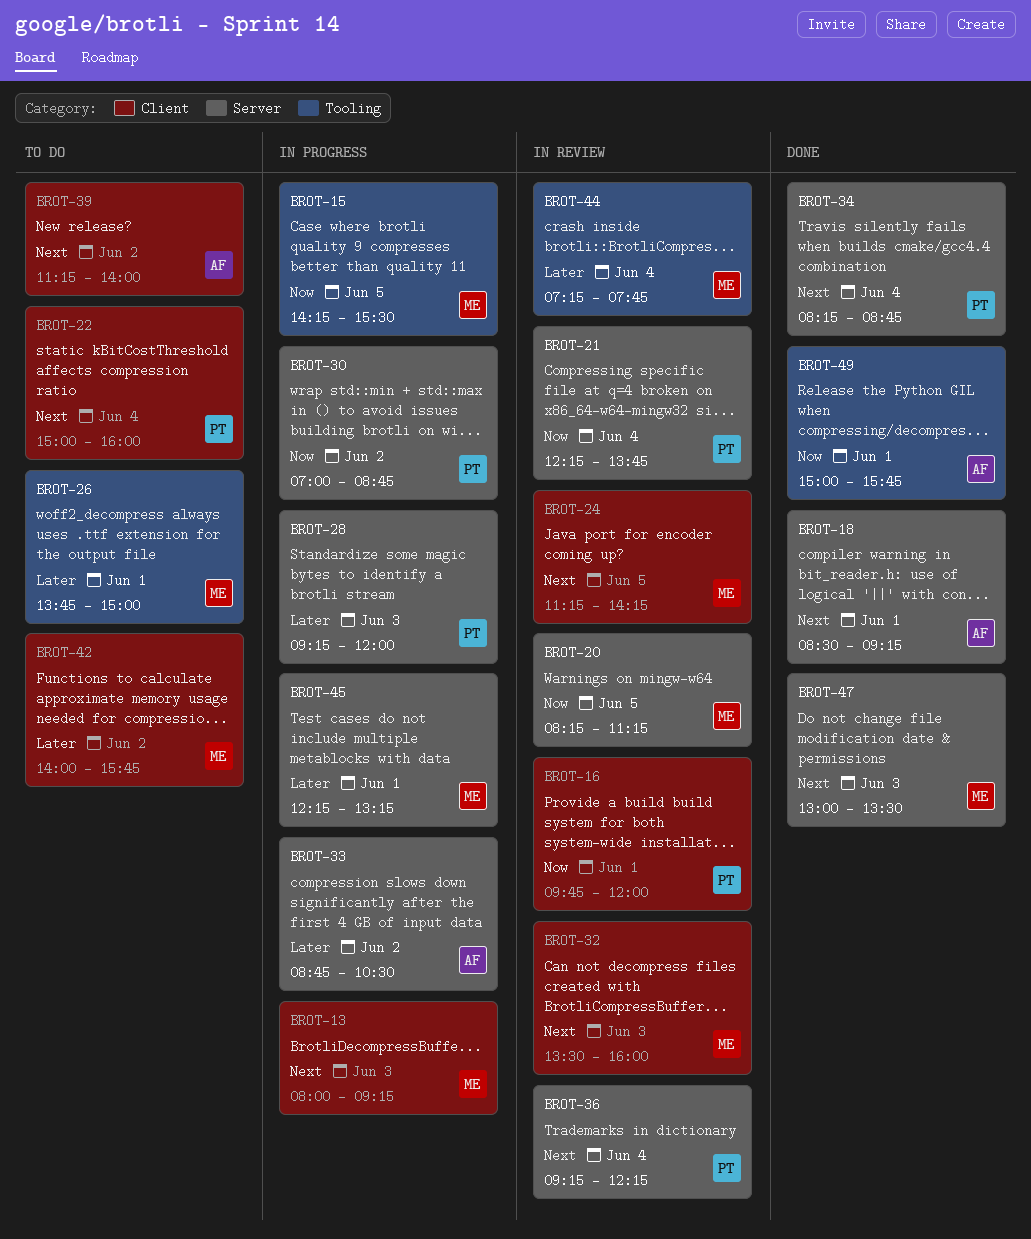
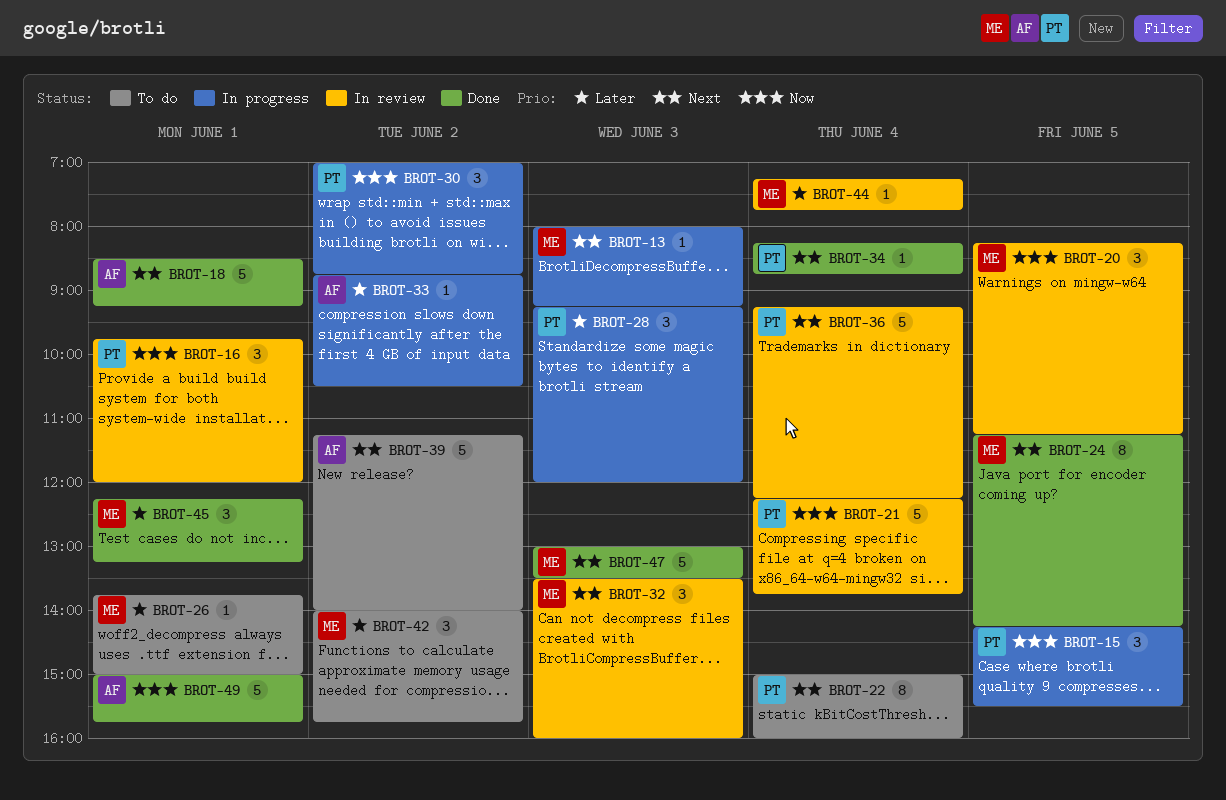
BROT-15, owner: ME -> PT
BROT-24, status: In review -> Done
BROT-45, status: In progress -> Done

